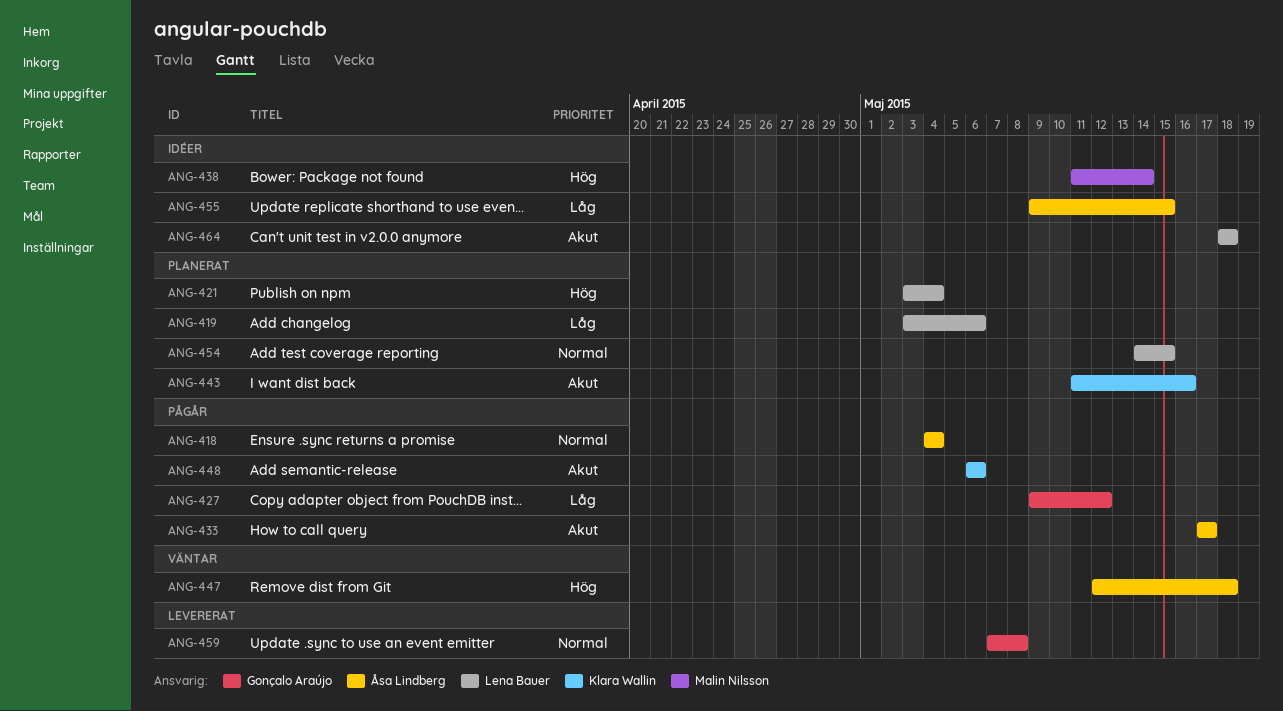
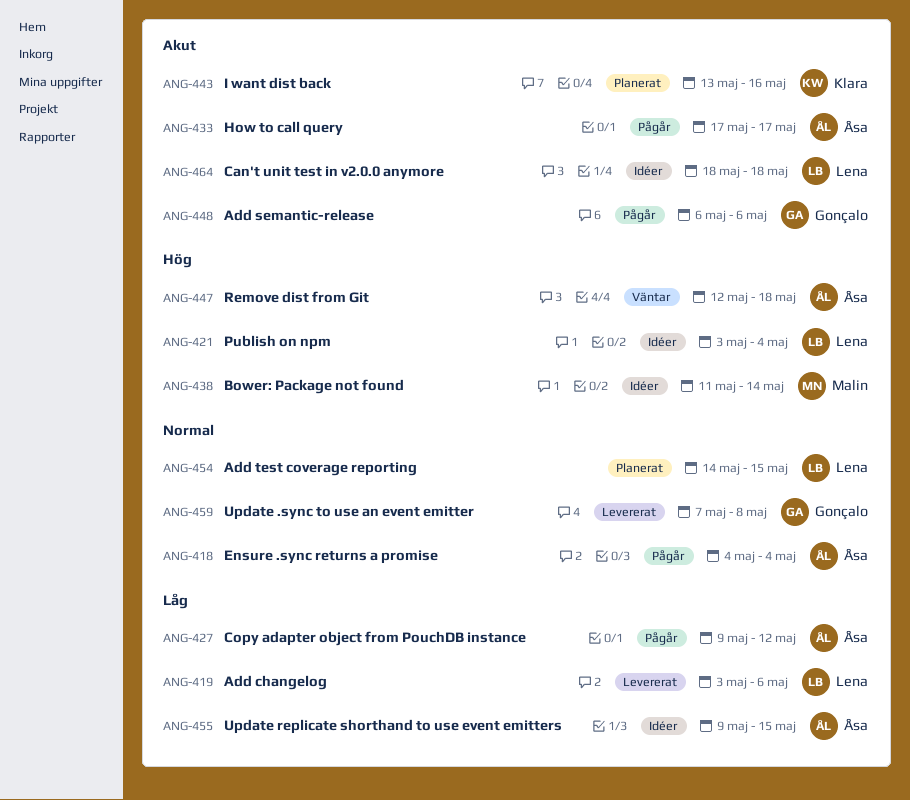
ANG-419, status: Planerat -> Levererat
ANG-421, status: Planerat -> Idéer
ANG-427, owner: Gonçalo Araújo -> Åsa Lindberg
ANG-443, start: May 11 -> May 13
ANG-448, owner: Klara Wallin -> Gonçalo Araújo

